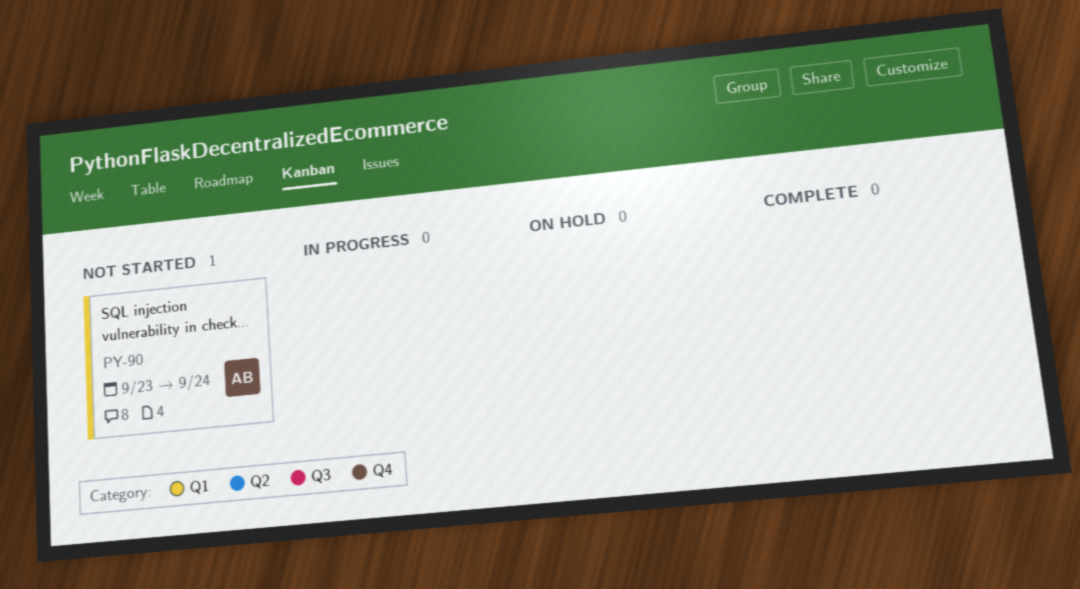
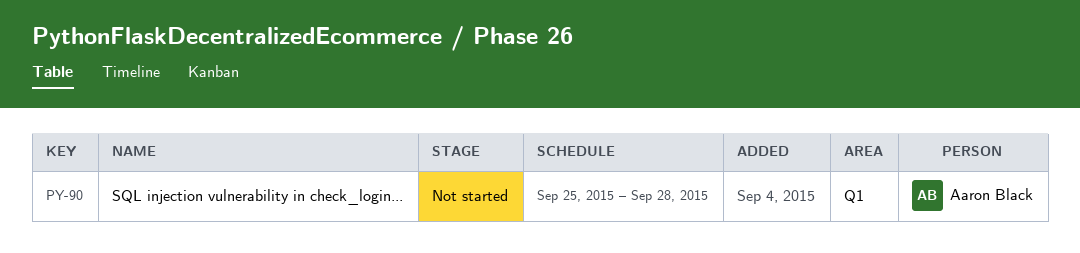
PY-90, start: Sep 23 -> Sep 25
PY-90, due: Sep 24 -> Sep 28

